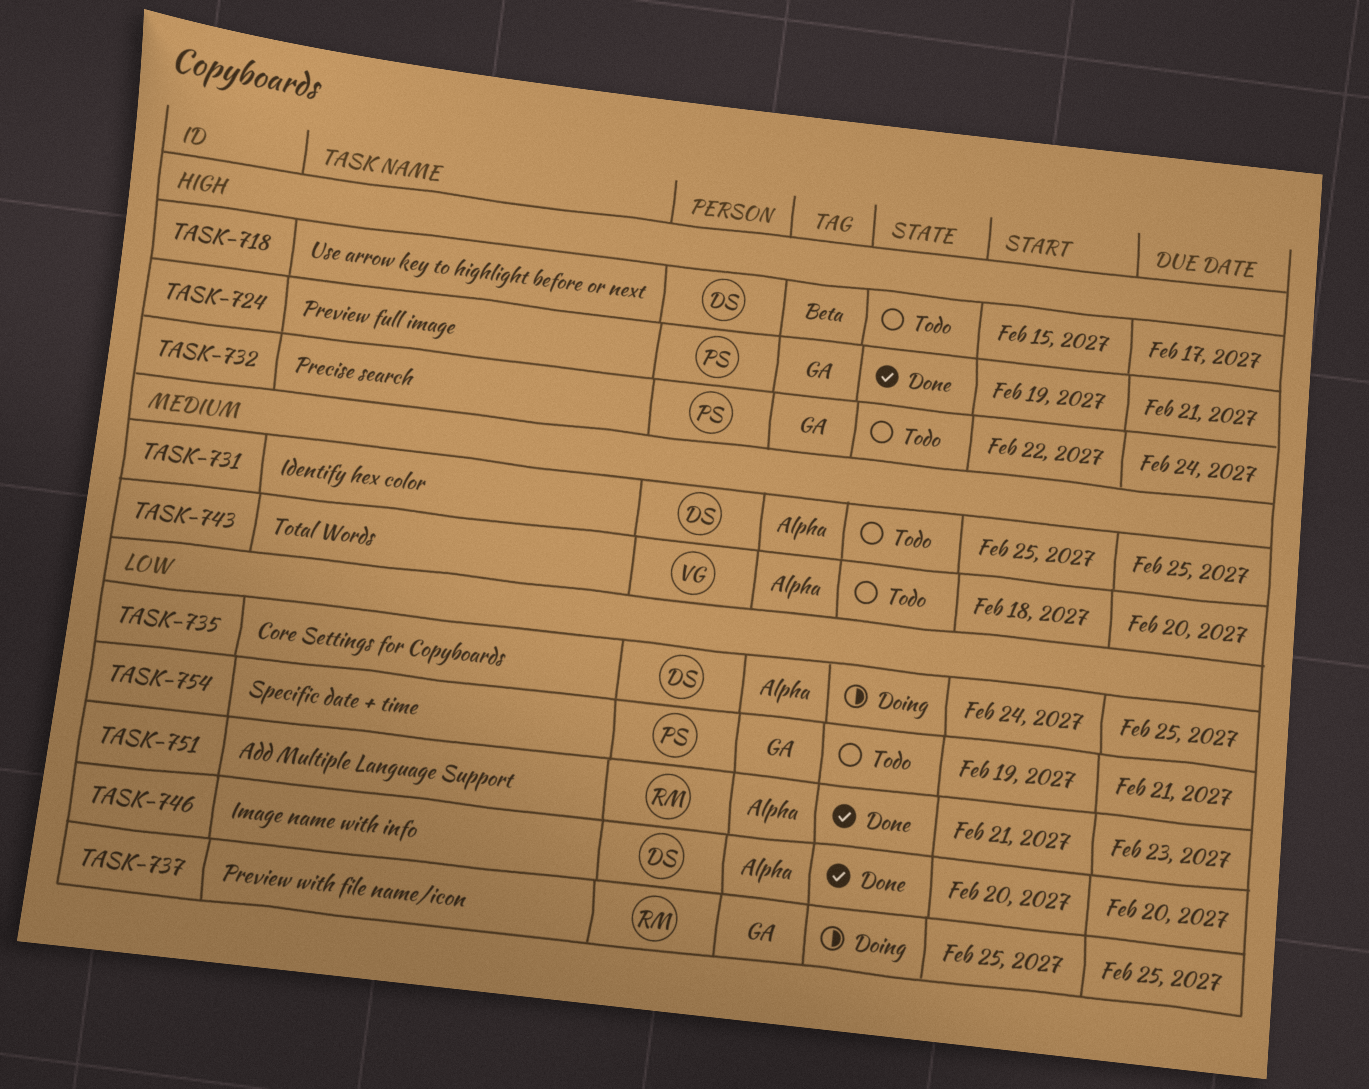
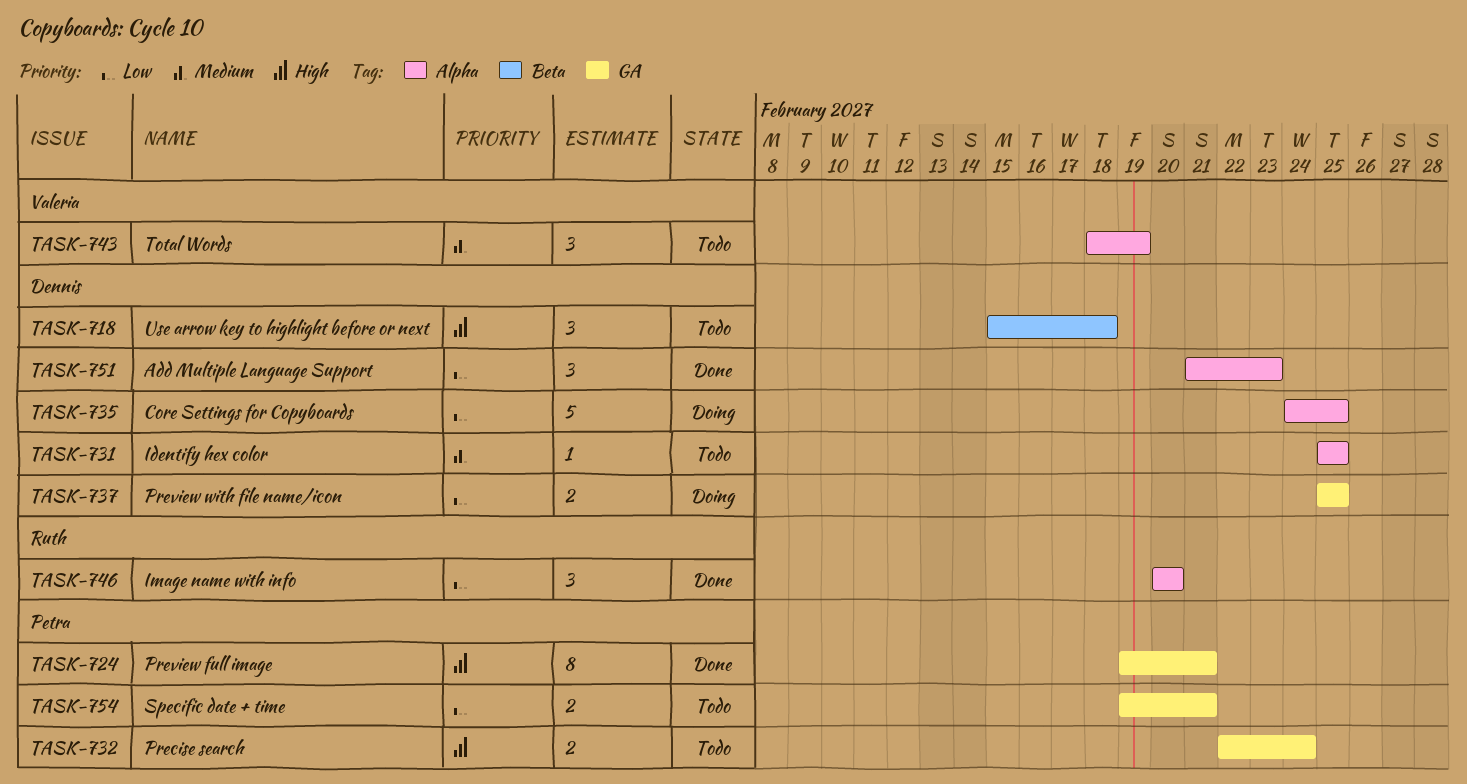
TASK-718, due: Feb 17 -> Feb 18
TASK-737, owner: Ruth -> Dennis
TASK-743, due: Feb 20 -> Feb 19
TASK-746, owner: Dennis -> Ruth
TASK-751, owner: Ruth -> Dennis

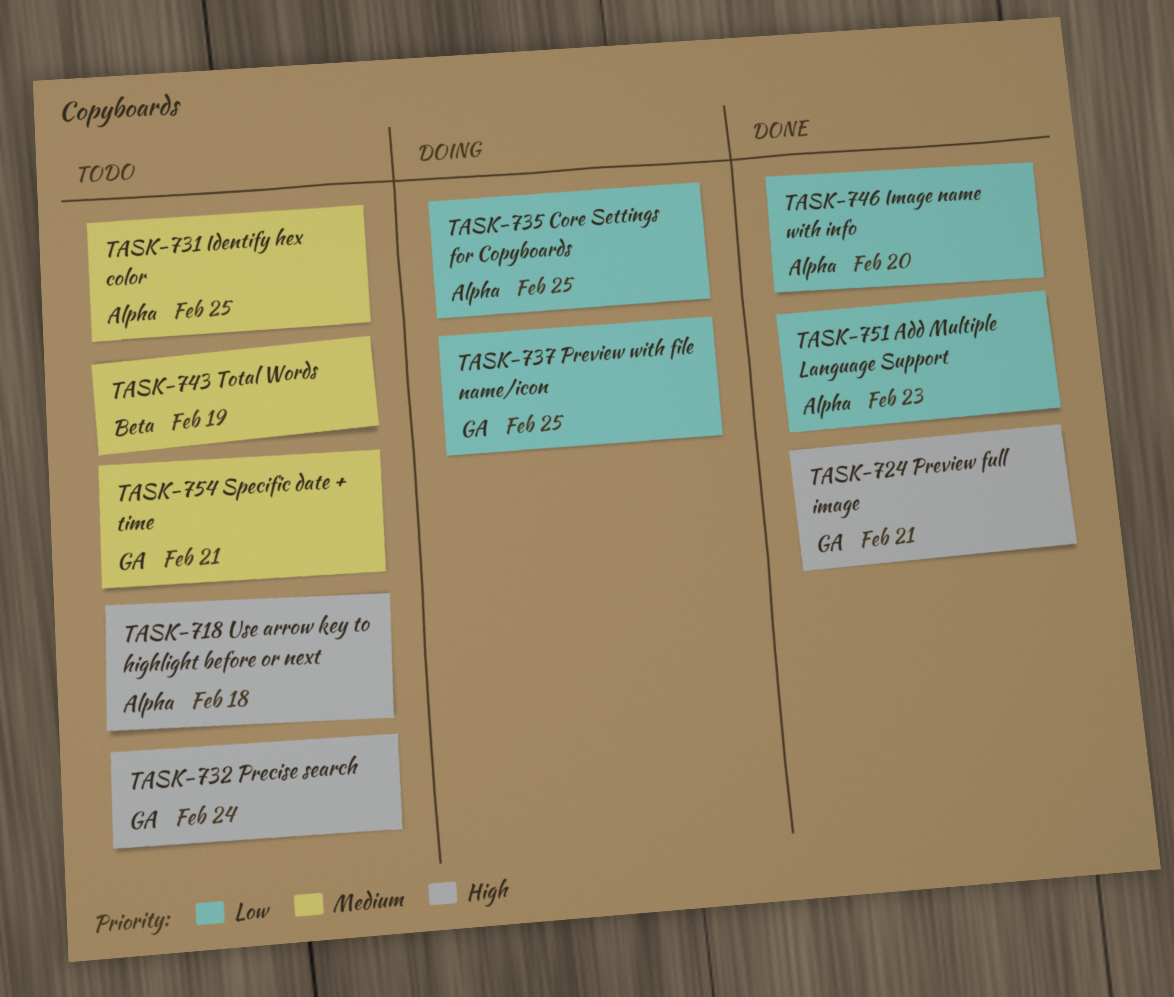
TASK-718, label: Beta -> Alpha
TASK-743, label: Alpha -> Beta
TASK-754, priority: Low -> Medium

